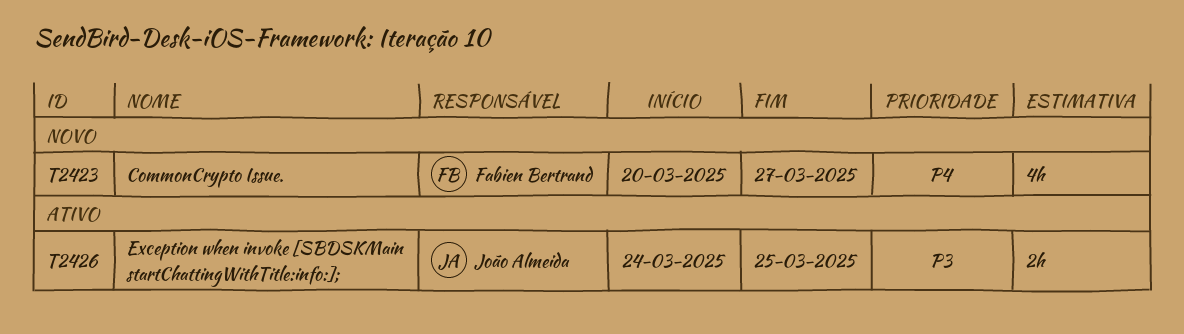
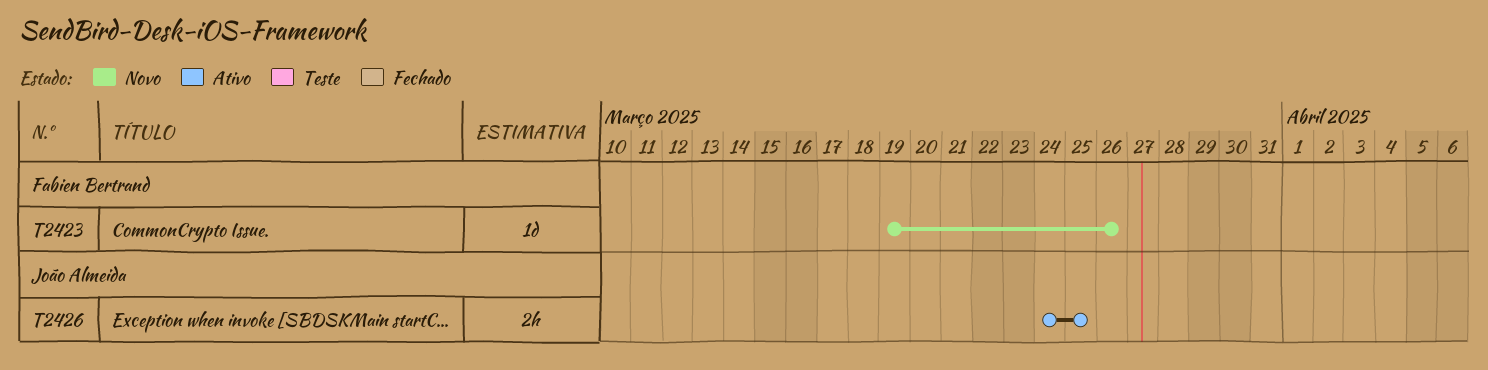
T2423, estimate: 4h -> 1d
T2423, start: Mar 20 -> Mar 19
T2423, due: Mar 27 -> Mar 26

